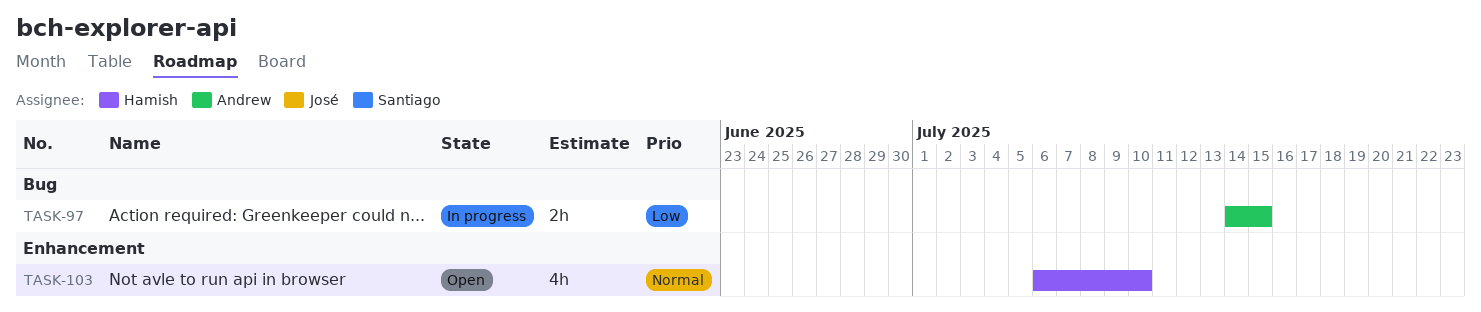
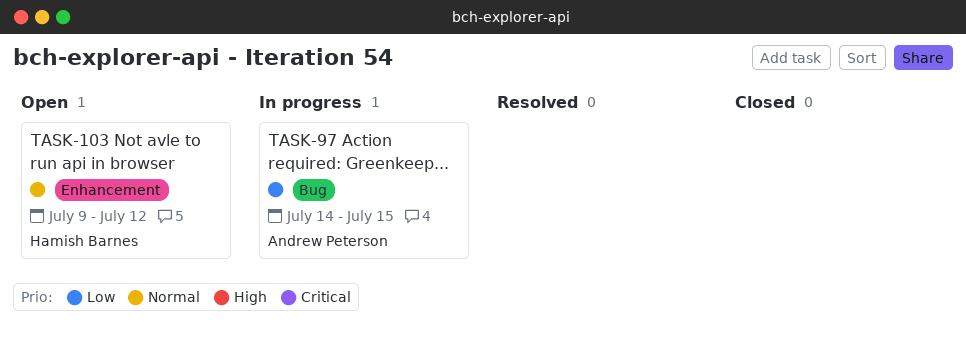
TASK-103, start: Jul 6 -> Jul 9
TASK-103, due: Jul 10 -> Jul 12

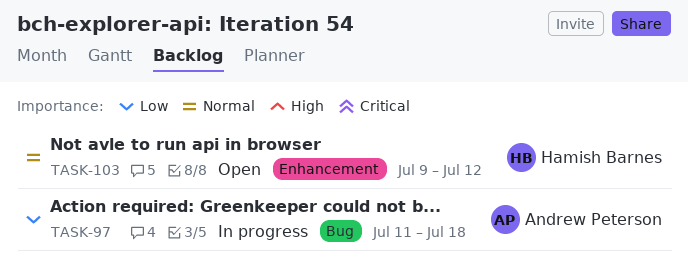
TASK-97, start: Jul 14 -> Jul 11
TASK-97, due: Jul 15 -> Jul 18

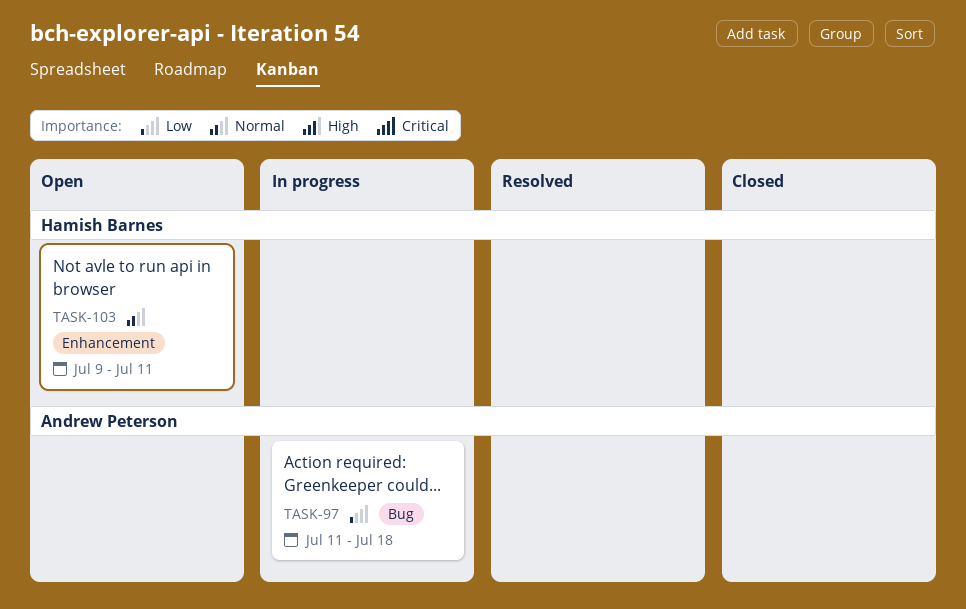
TASK-103, due: Jul 12 -> Jul 11

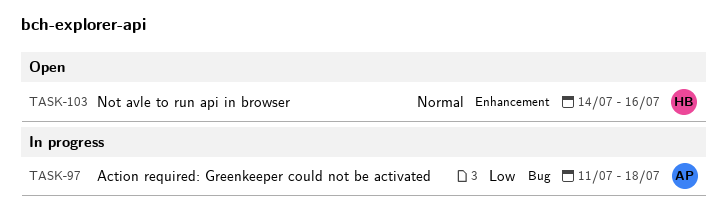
TASK-103, start: Jul 9 -> Jul 14
TASK-103, due: Jul 11 -> Jul 16

